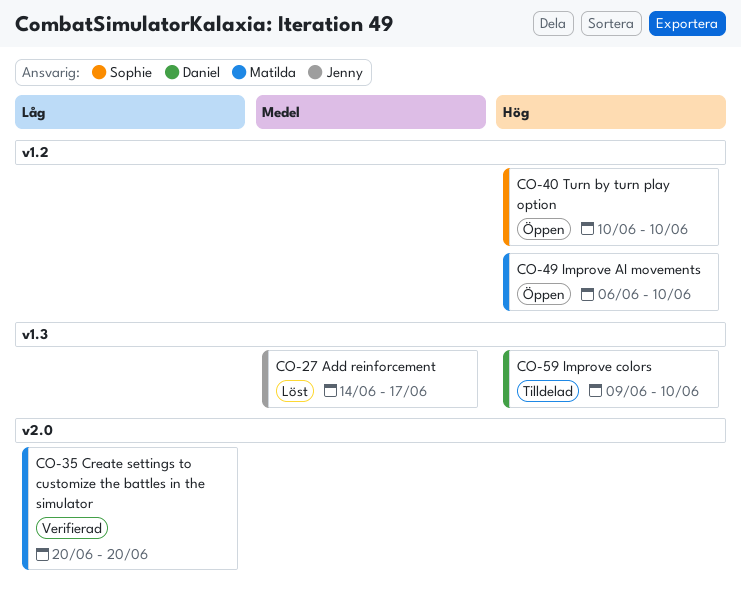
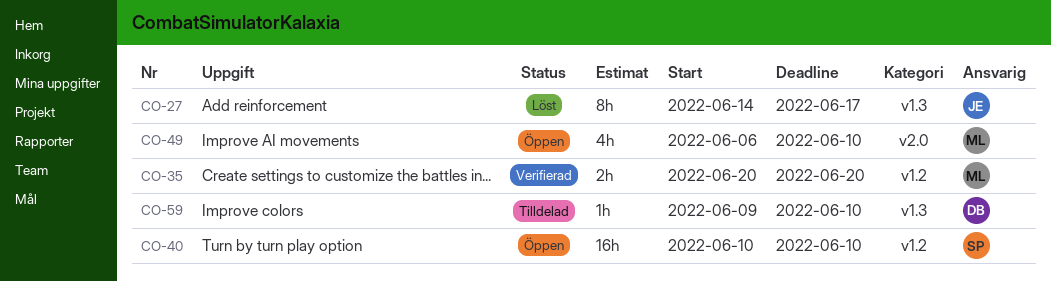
CO-35, label: v2.0 -> v1.2
CO-49, label: v1.2 -> v2.0

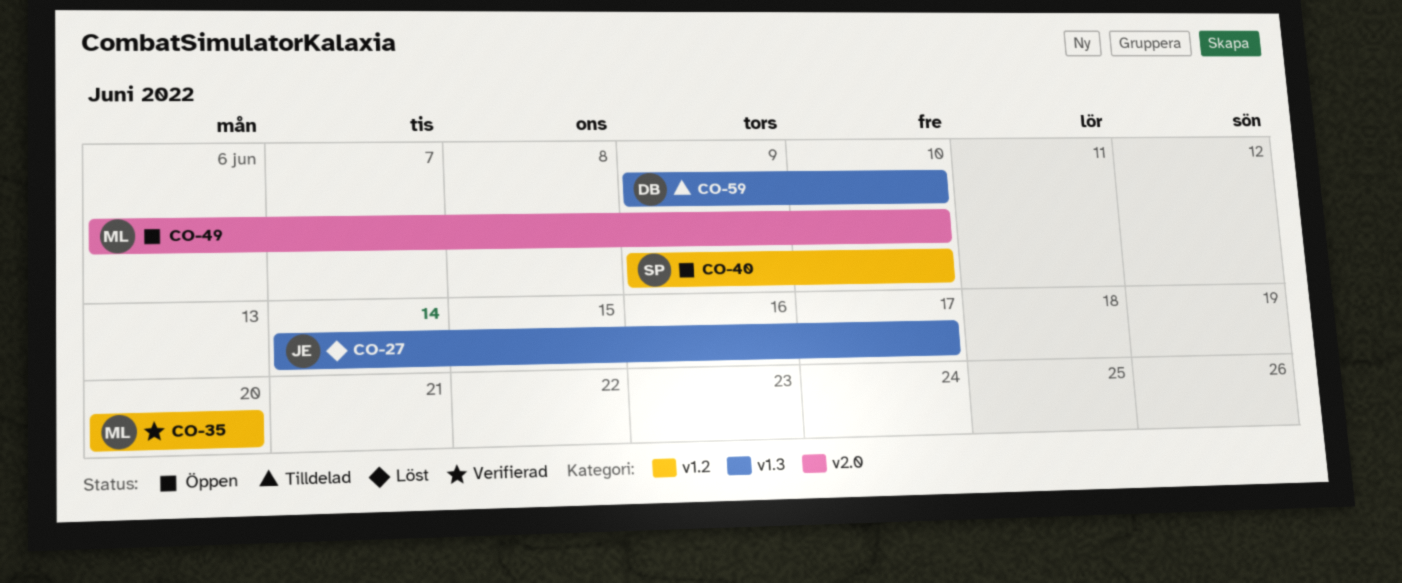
CO-40, start: Jun 10 -> Jun 9

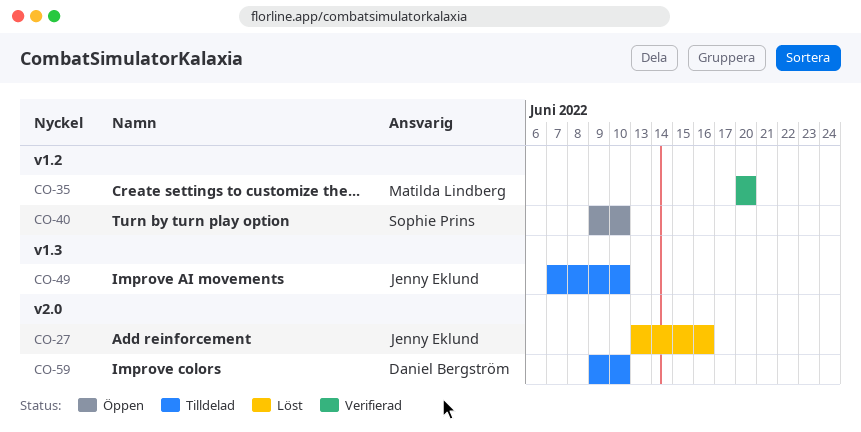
CO-27, label: v1.3 -> v2.0
CO-27, start: Jun 14 -> Jun 13
CO-27, due: Jun 17 -> Jun 16
CO-49, status: Öppen -> Tilldelad
CO-49, owner: Matilda Lindberg -> Jenny Eklund
CO-49, label: v2.0 -> v1.3
CO-49, start: Jun 6 -> Jun 7
CO-59, label: v1.3 -> v2.0

